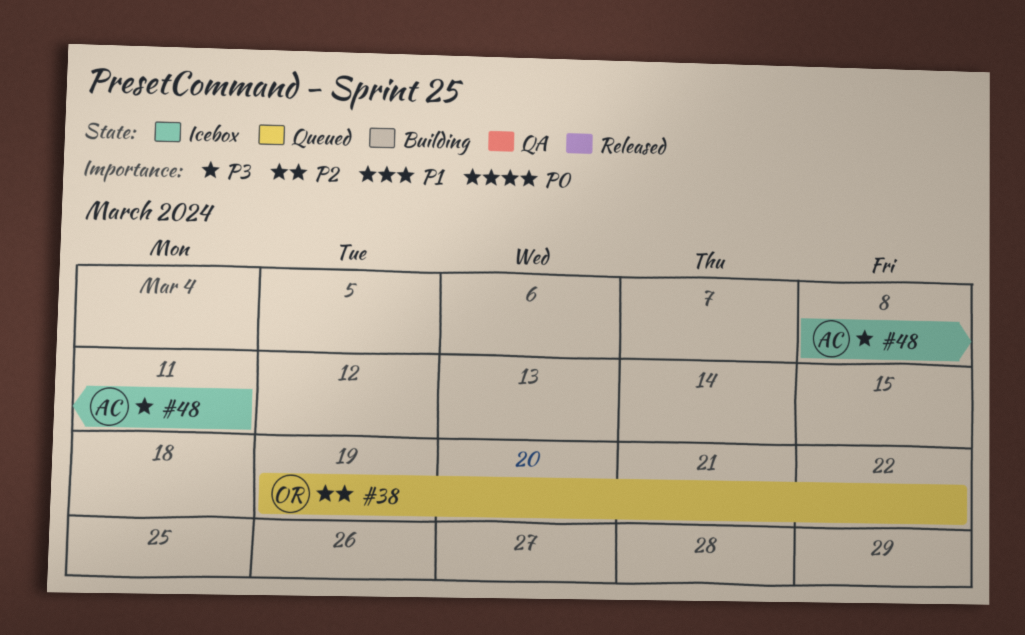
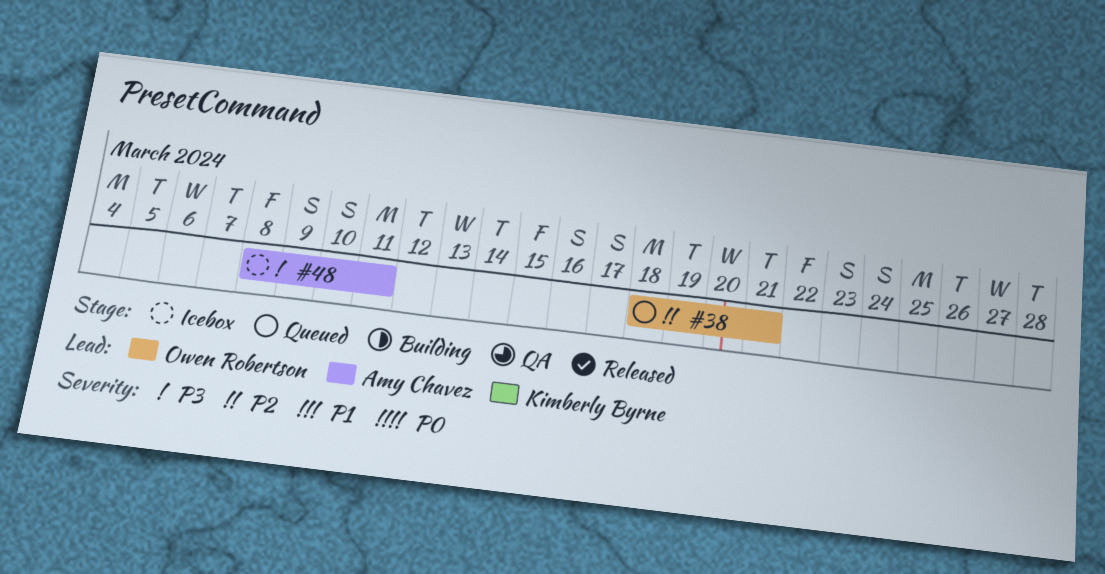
#38, start: Mar 19 -> Mar 18
#38, due: Mar 22 -> Mar 21

